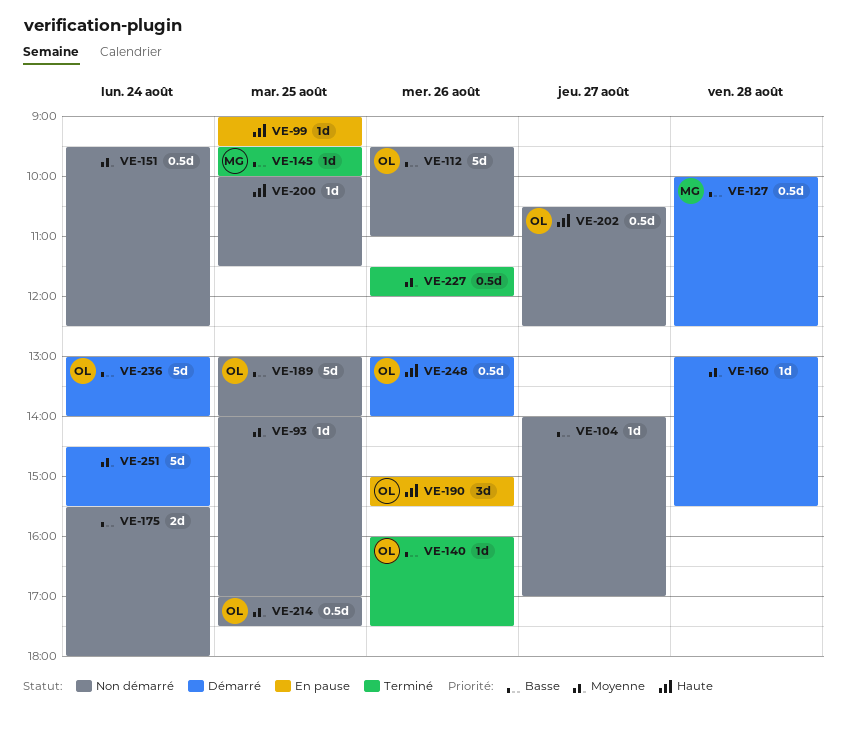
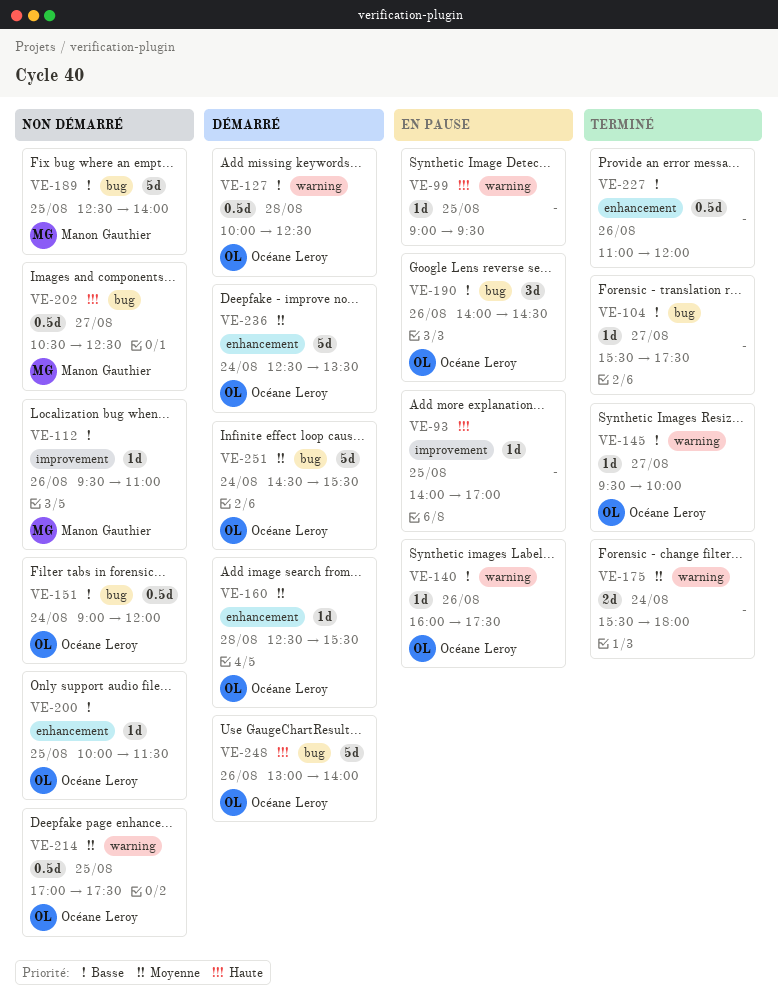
VE-93, status: Non démarré -> En pause
VE-93, priority: Moyenne -> Haute
VE-104, status: Non démarré -> Terminé
VE-104, begins: 14:00 -> 15:30
VE-104, ends: 17:00 -> 17:30
VE-112, owner: Océane Leroy -> Manon Gauthier
VE-112, estimate: 5d -> 1d
VE-127, owner: Manon Gauthier -> Océane Leroy
VE-140, status: Terminé -> En pause
VE-145, owner: Manon Gauthier -> Océane Leroy
VE-145, day: Aug 25 -> Aug 27
VE-151, owner: none -> Océane Leroy
VE-151, priority: Moyenne -> Basse
VE-151, begins: 09:30 -> 09:00
VE-151, ends: 12:30 -> 12:00
VE-160, owner: none -> Océane Leroy
VE-160, begins: 13:00 -> 12:30
VE-175, status: Non démarré -> Terminé
VE-175, priority: Basse -> Moyenne
VE-189, owner: Océane Leroy -> Manon Gauthier
VE-189, begins: 13:00 -> 12:30
VE-190, priority: Haute -> Basse
VE-190, begins: 15:00 -> 14:00
VE-190, ends: 15:30 -> 14:30
VE-200, owner: none -> Océane Leroy
VE-200, priority: Haute -> Basse
VE-202, owner: Océane Leroy -> Manon Gauthier
VE-227, priority: Moyenne -> Basse
VE-227, begins: 11:30 -> 11:00
VE-236, priority: Basse -> Moyenne
VE-236, begins: 13:00 -> 12:30
VE-236, ends: 14:00 -> 13:30
VE-248, estimate: 0.5d -> 5d
VE-251, owner: none -> Océane Leroy

